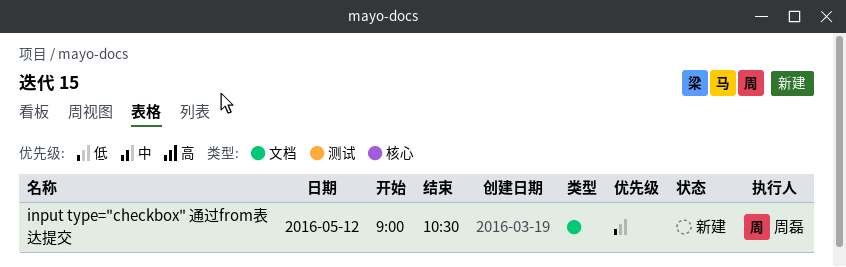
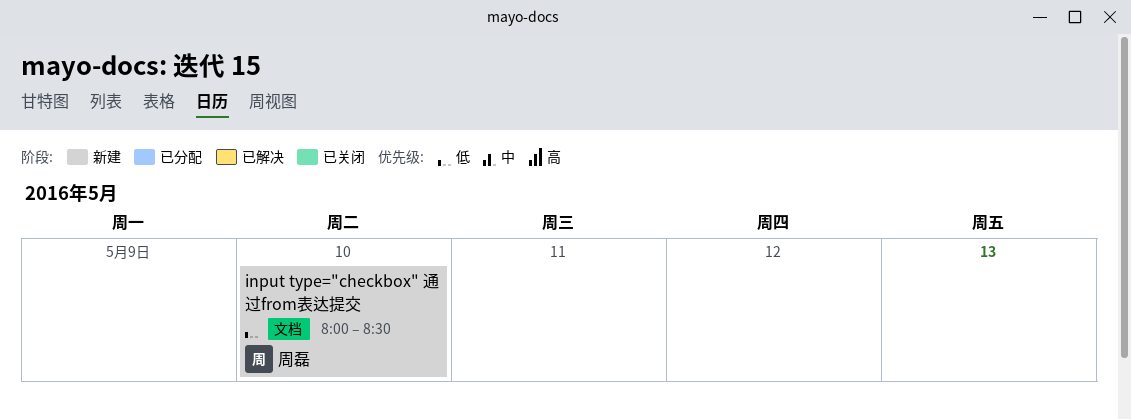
input type="checkbox" 通过from表达提交, day: May 12 -> May 10
input type="checkbox" 通过from表达提交, begins: 09:00 -> 08:00
input type="checkbox" 通过from表达提交, ends: 10:30 -> 08:30

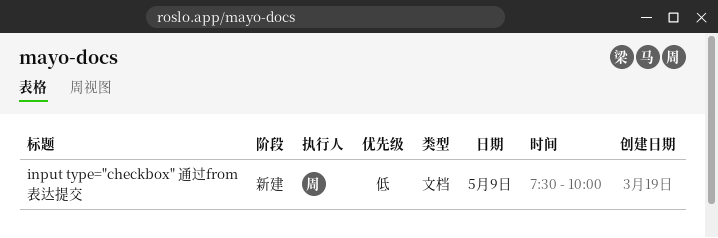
input type="checkbox" 通过from表达提交, day: May 10 -> May 9
input type="checkbox" 通过from表达提交, begins: 08:00 -> 07:30
input type="checkbox" 通过from表达提交, ends: 08:30 -> 10:00

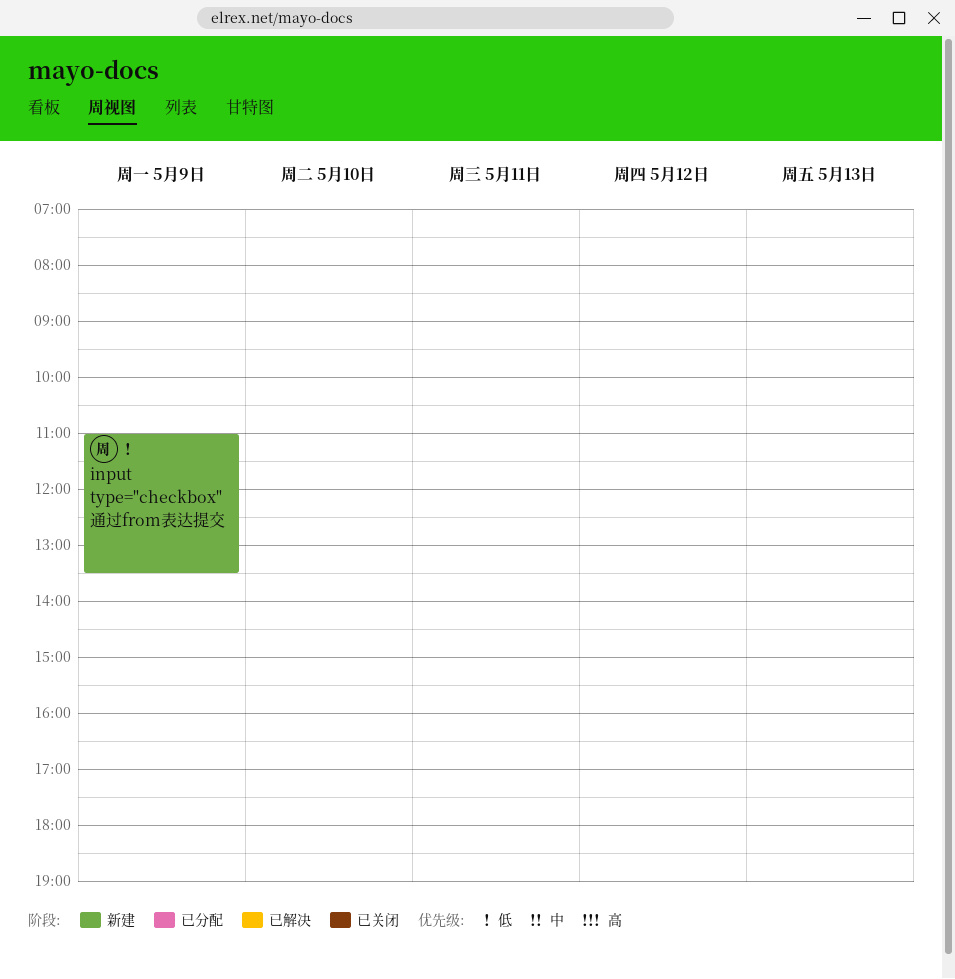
input type="checkbox" 通过from表达提交, begins: 07:30 -> 11:00
input type="checkbox" 通过from表达提交, ends: 10:00 -> 13:30

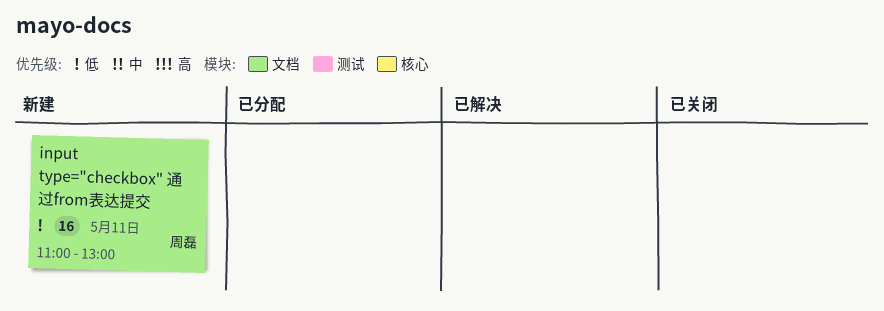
input type="checkbox" 通过from表达提交, day: May 9 -> May 11
input type="checkbox" 通过from表达提交, ends: 13:30 -> 13:00

